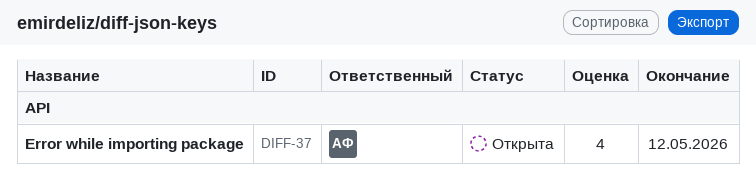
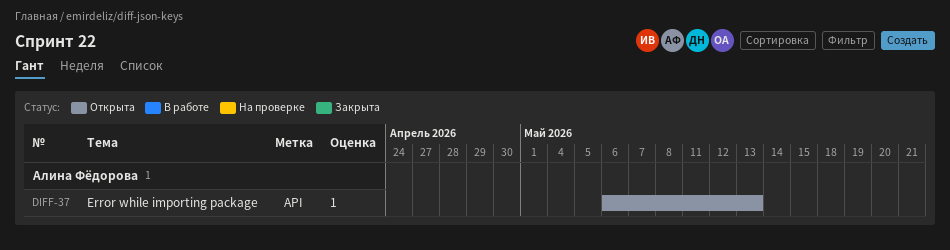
DIFF-37, estimate: 4 -> 1
DIFF-37, due: May 12 -> May 13

